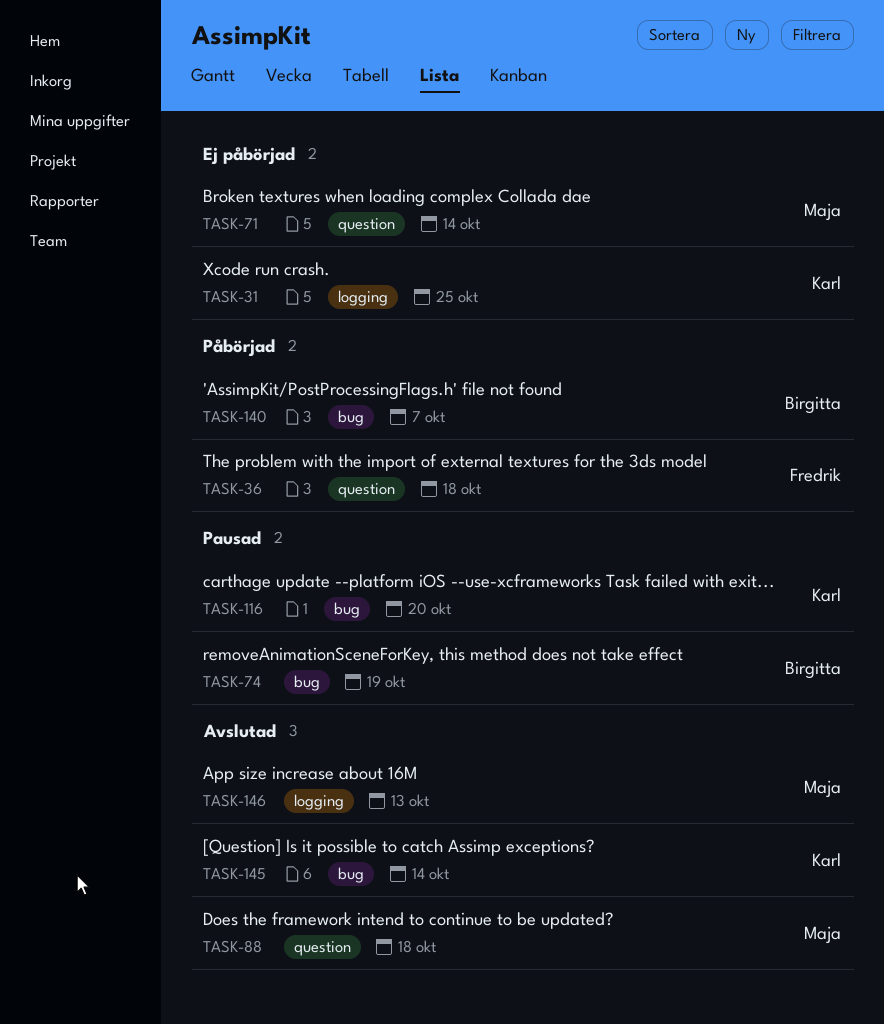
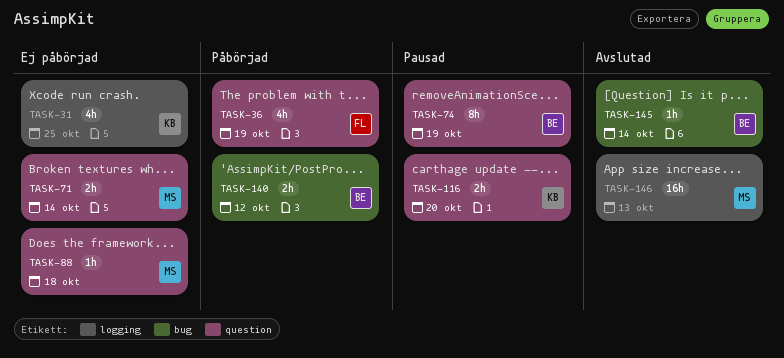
TASK-36, due: Oct 18 -> Oct 19
TASK-74, label: bug -> question
TASK-88, status: Avslutad -> Ej påbörjad
TASK-116, label: bug -> question
TASK-140, due: Oct 7 -> Oct 12
TASK-145, owner: Karl -> Birgitta

